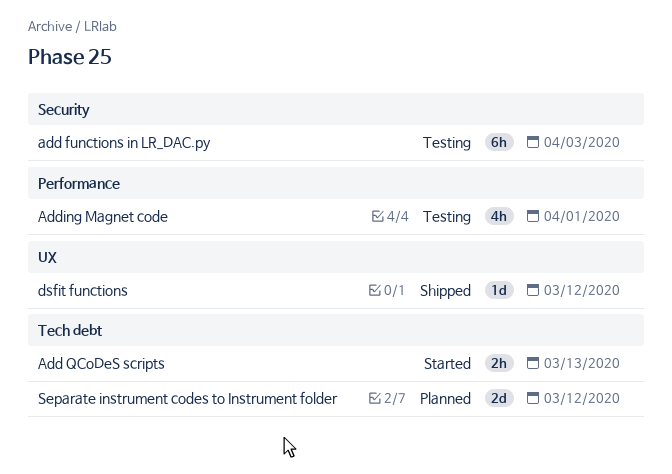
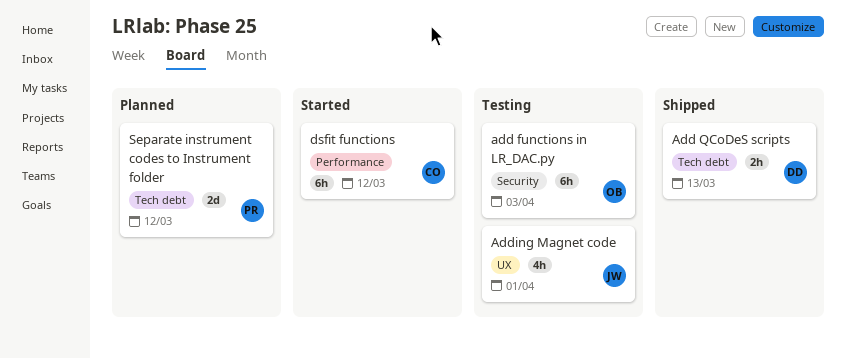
Add QCoDeS scripts, status: Started -> Shipped
Adding Magnet code, label: Performance -> UX
dsfit functions, status: Shipped -> Started
dsfit functions, label: UX -> Performance
dsfit functions, estimate: 1d -> 6h

